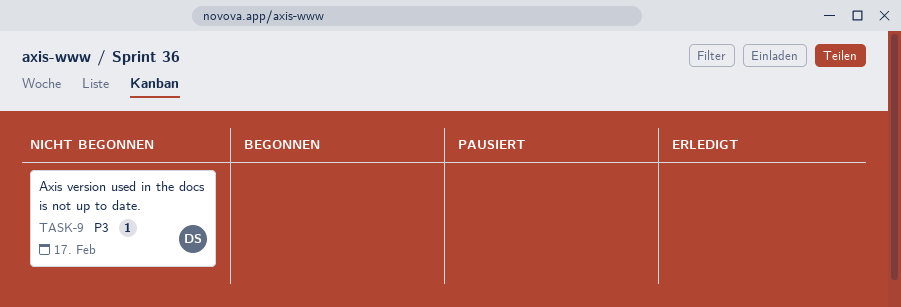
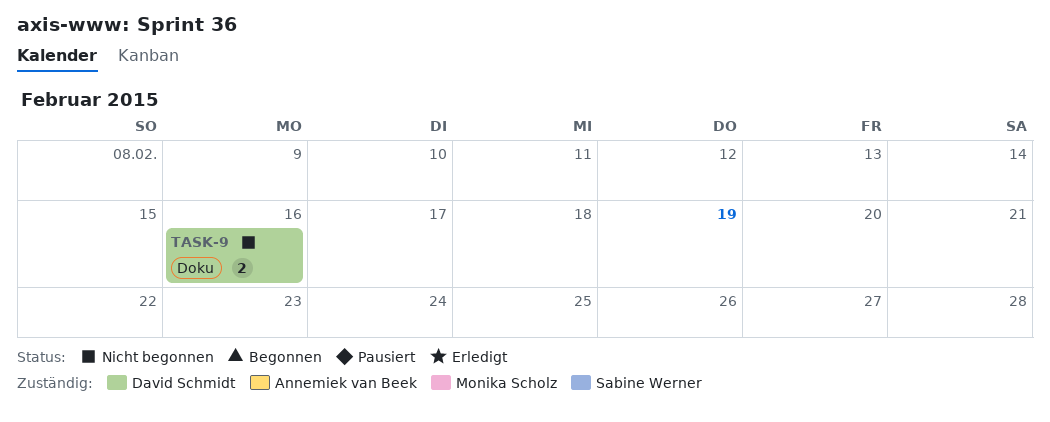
TASK-9, estimate: 1 -> 2
TASK-9, due: Feb 17 -> Feb 16

